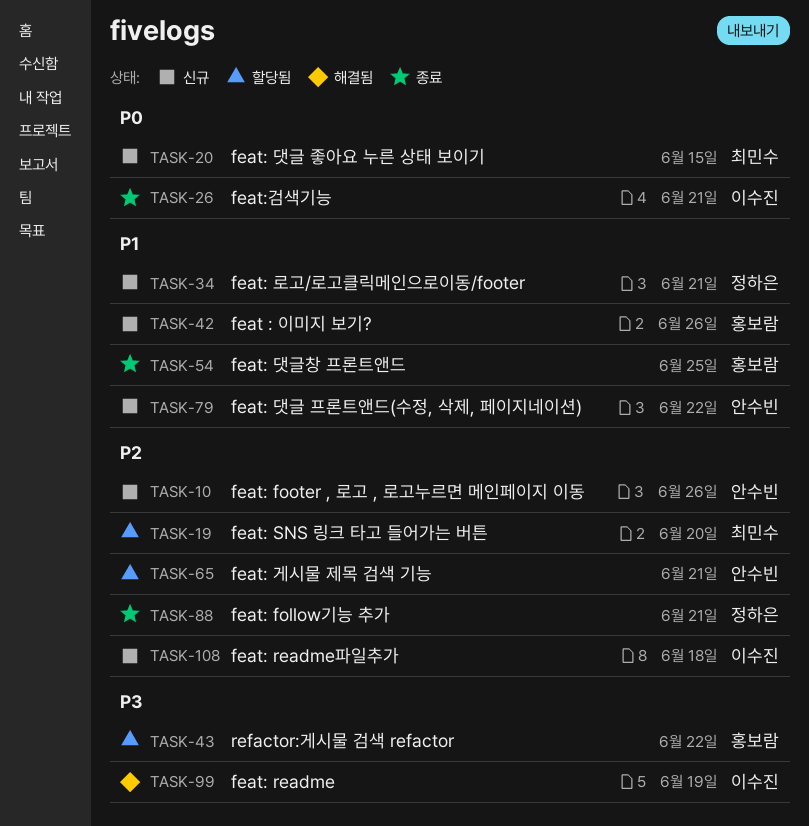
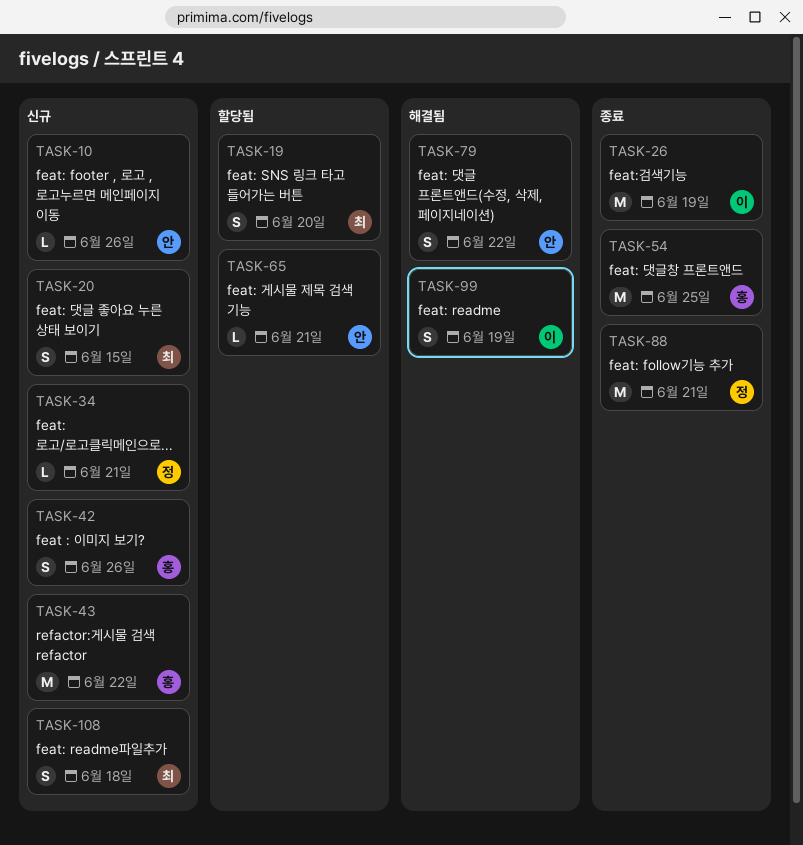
TASK-26, due: Jun 21 -> Jun 19
TASK-43, status: 할당됨 -> 신규
TASK-79, status: 신규 -> 해결됨
TASK-108, owner: 이수진 -> 최민수

